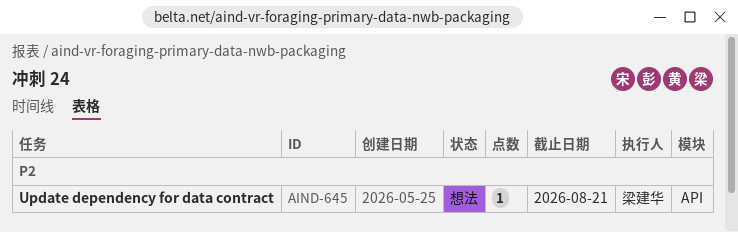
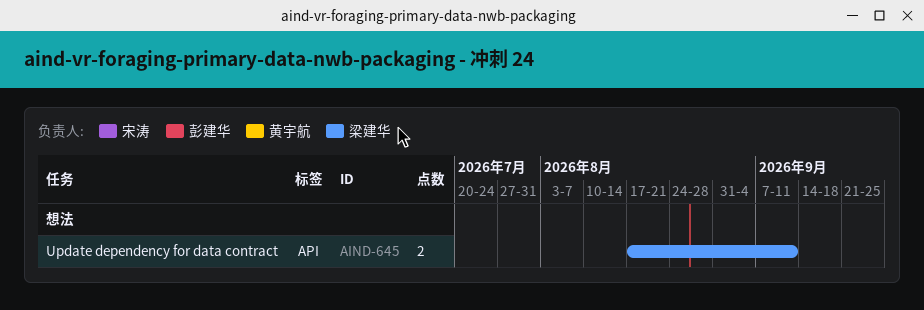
AIND-645, estimate: 1 -> 2
AIND-645, due: Aug 21 -> Sep 11

